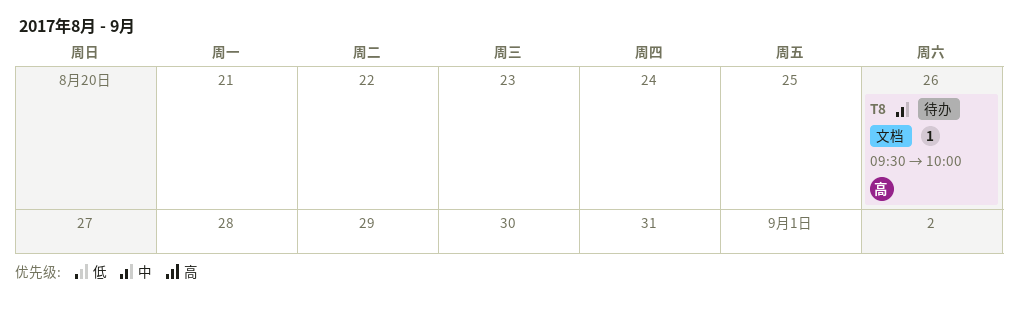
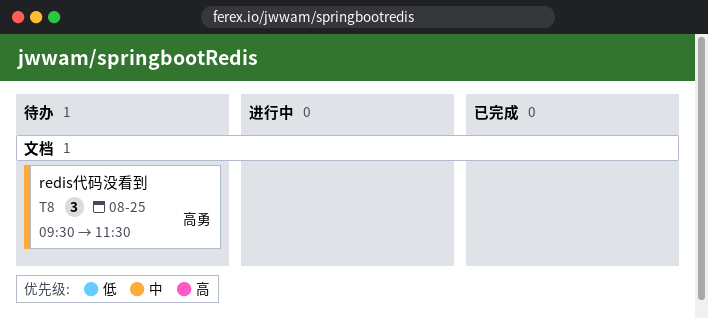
T8, estimate: 1 -> 3
T8, day: Aug 26 -> Aug 25
T8, ends: 10:00 -> 11:30

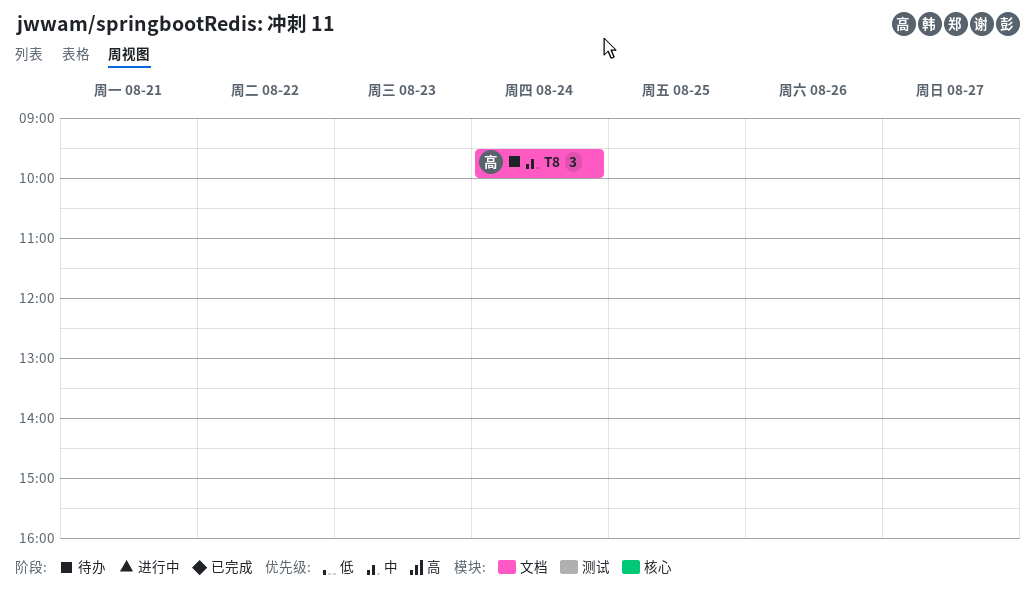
T8, day: Aug 25 -> Aug 24
T8, ends: 11:30 -> 10:00

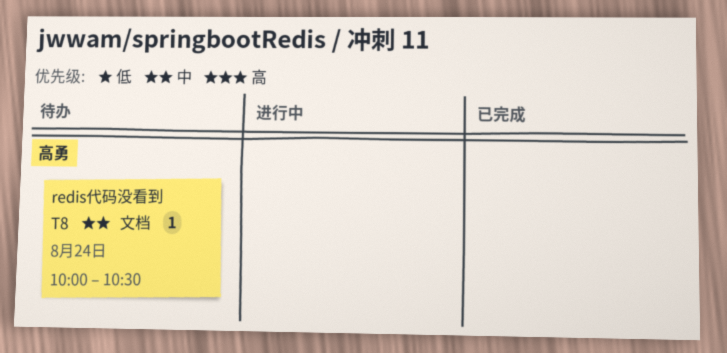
T8, estimate: 3 -> 1
T8, begins: 09:30 -> 10:00
T8, ends: 10:00 -> 10:30

